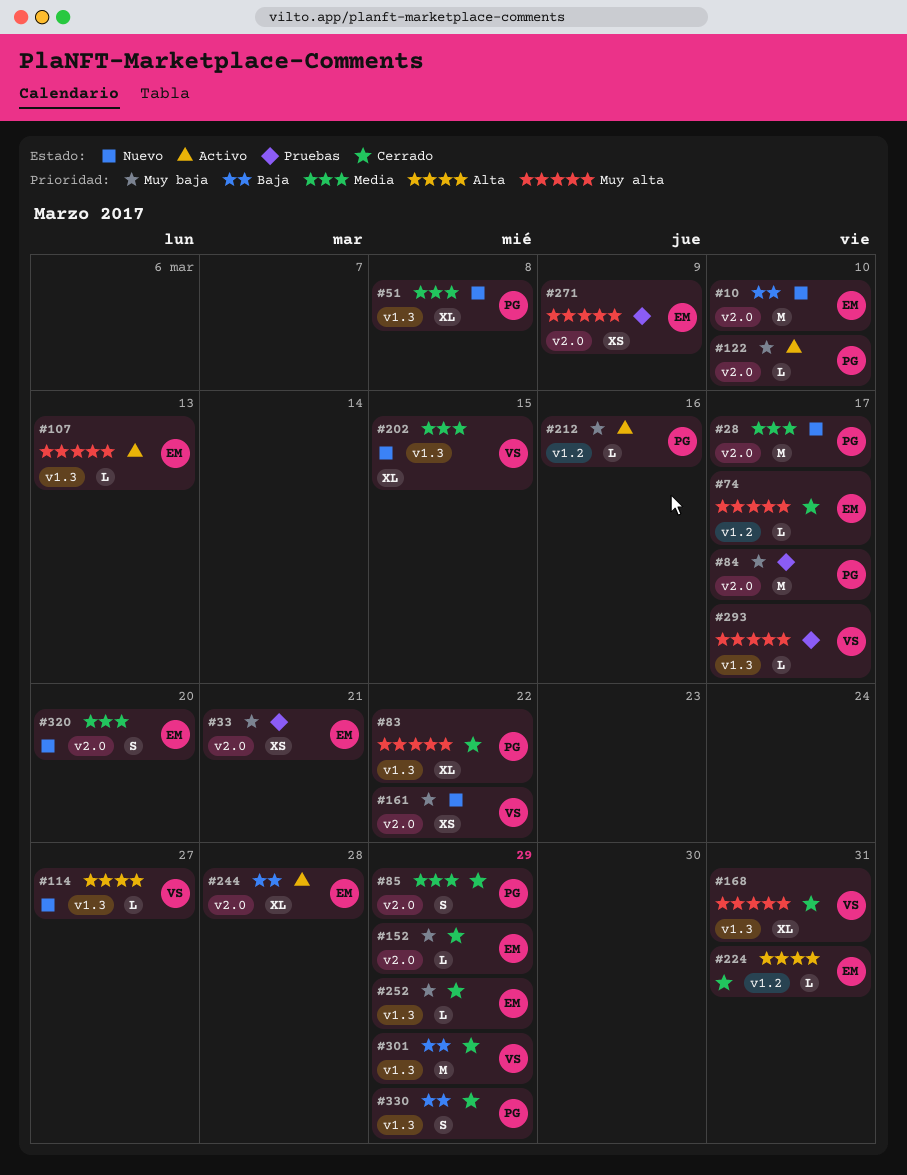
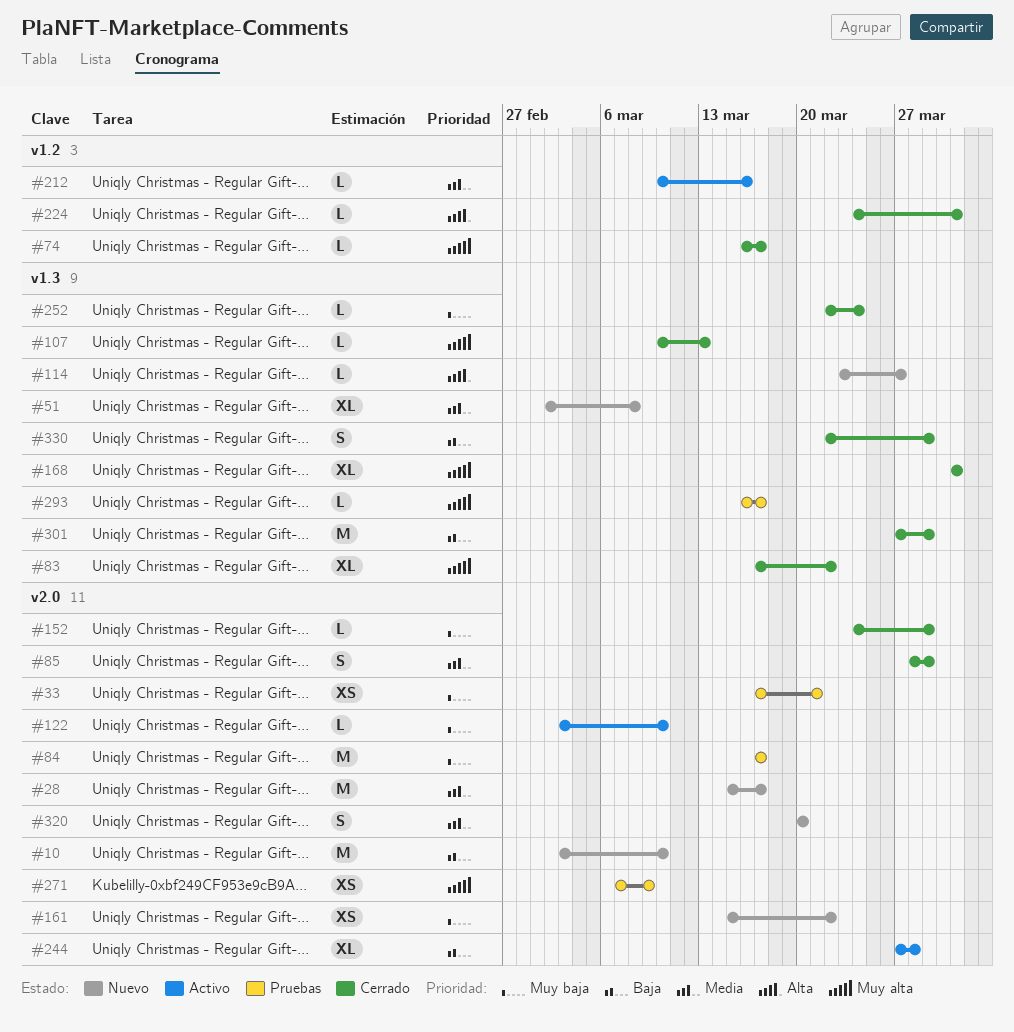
#107, status: Activo -> Cerrado
#202: present -> none
#212, priority: Muy baja -> Media
#252, due: Mar 29 -> Mar 24

